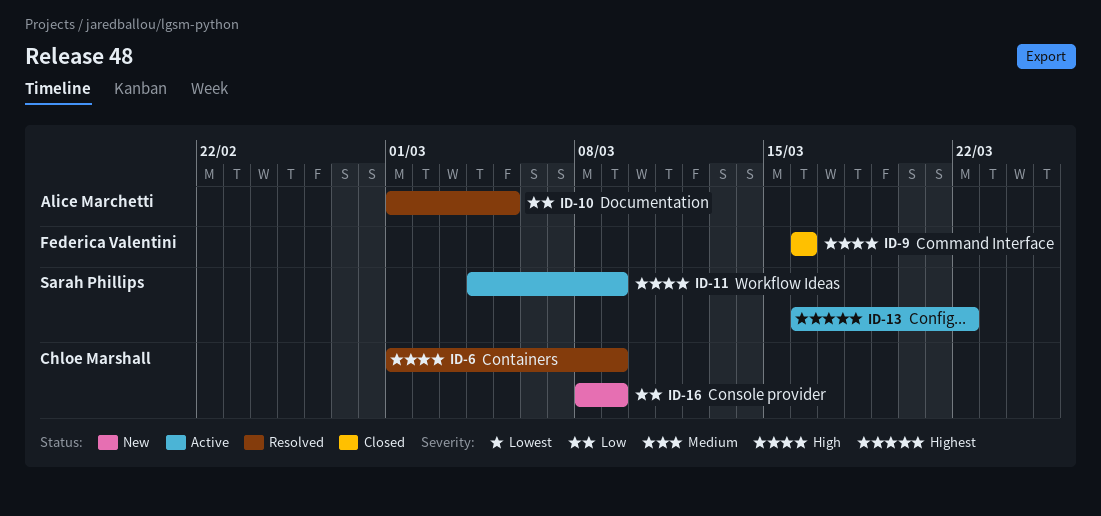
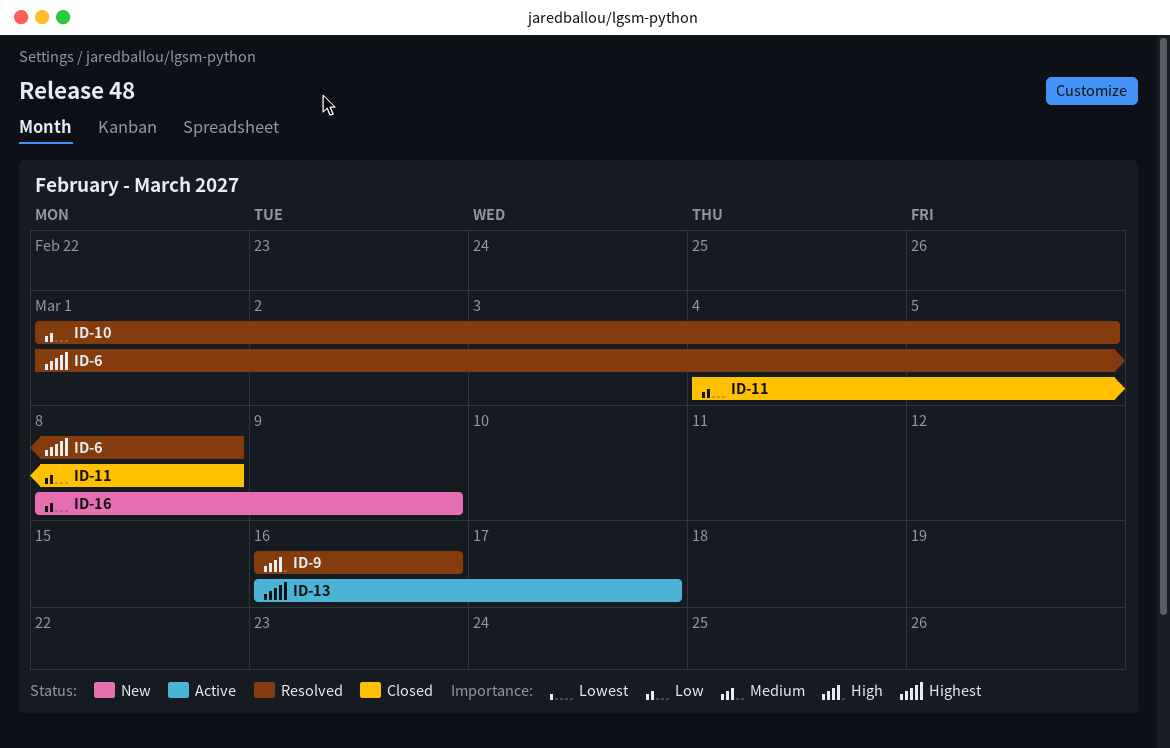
ID-6, priority: High -> Highest
ID-6, due: Mar 9 -> Mar 8
ID-9, status: Closed -> Resolved
ID-11, status: Active -> Closed
ID-11, priority: High -> Low
ID-11, due: Mar 9 -> Mar 8
ID-13, due: Mar 22 -> Mar 17

